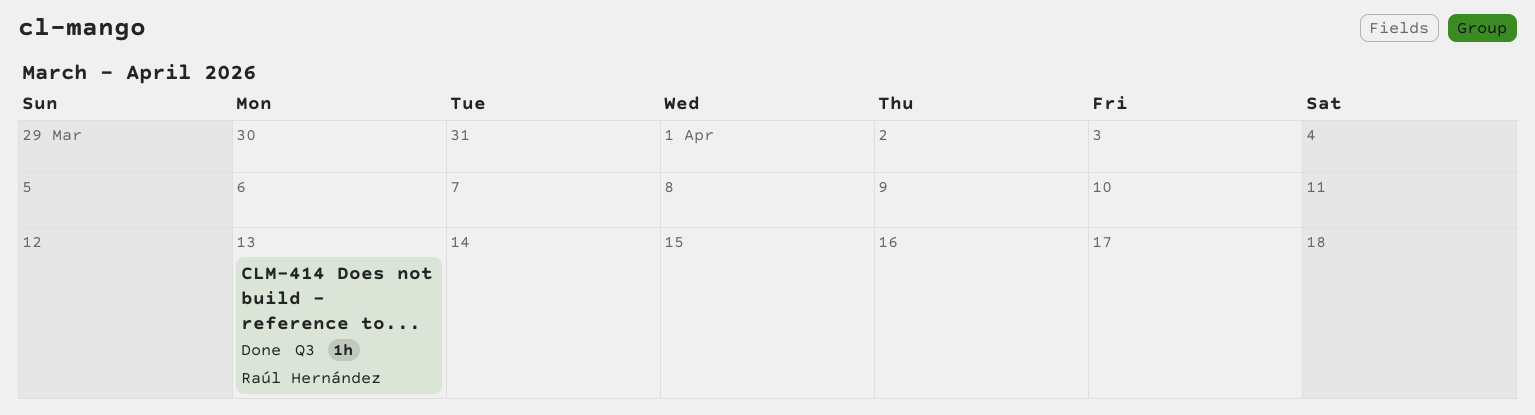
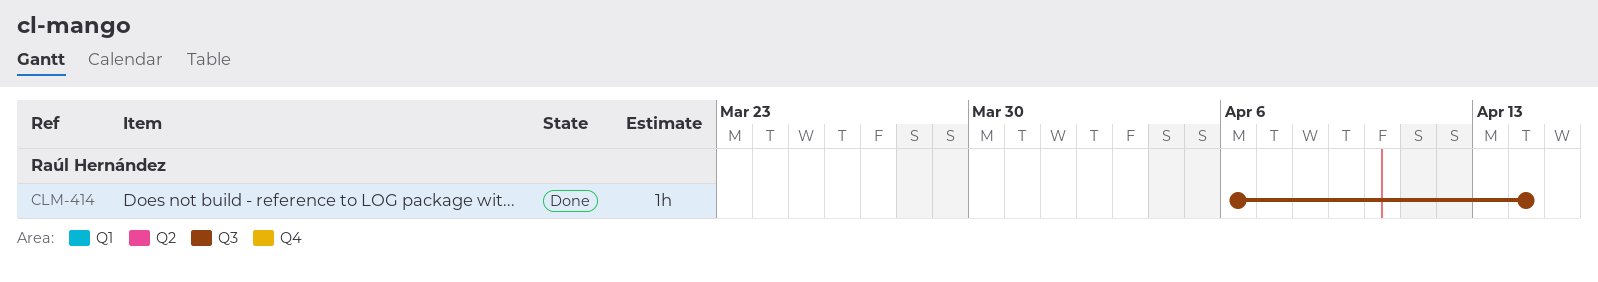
CLM-414, due: Apr 13 -> Apr 14

